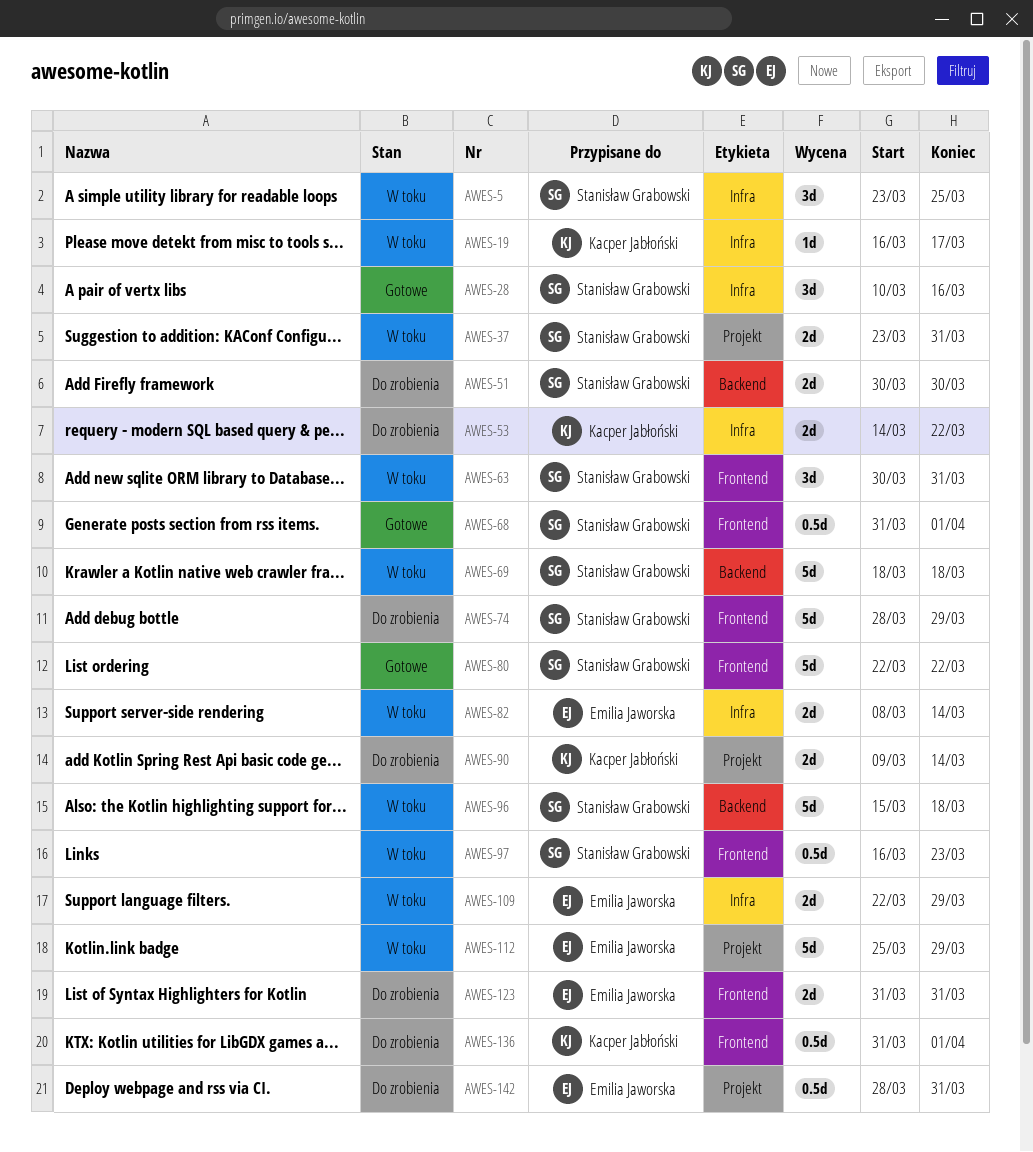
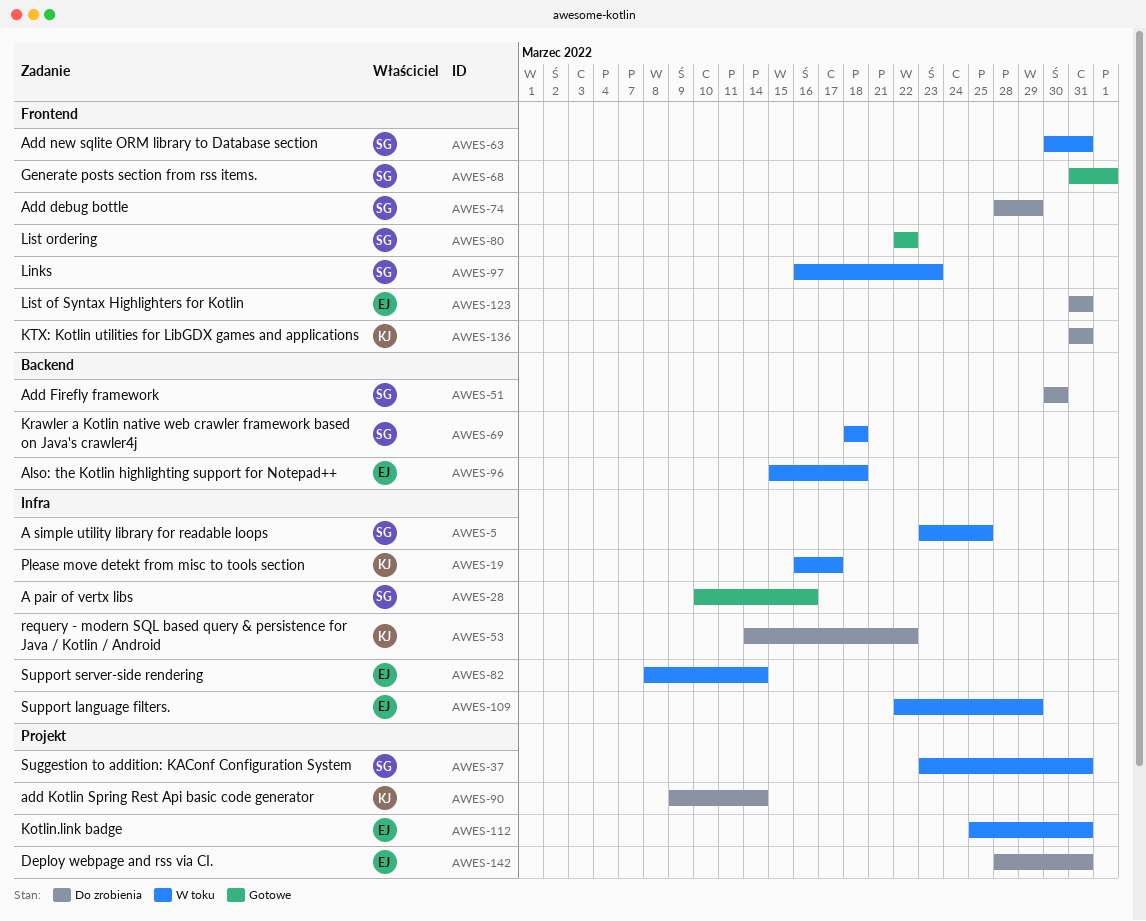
AWES-96, owner: Stanisław Grabowski -> Emilia Jaworska
AWES-112, due: Mar 29 -> Mar 31
AWES-136, due: Apr 1 -> Mar 31

